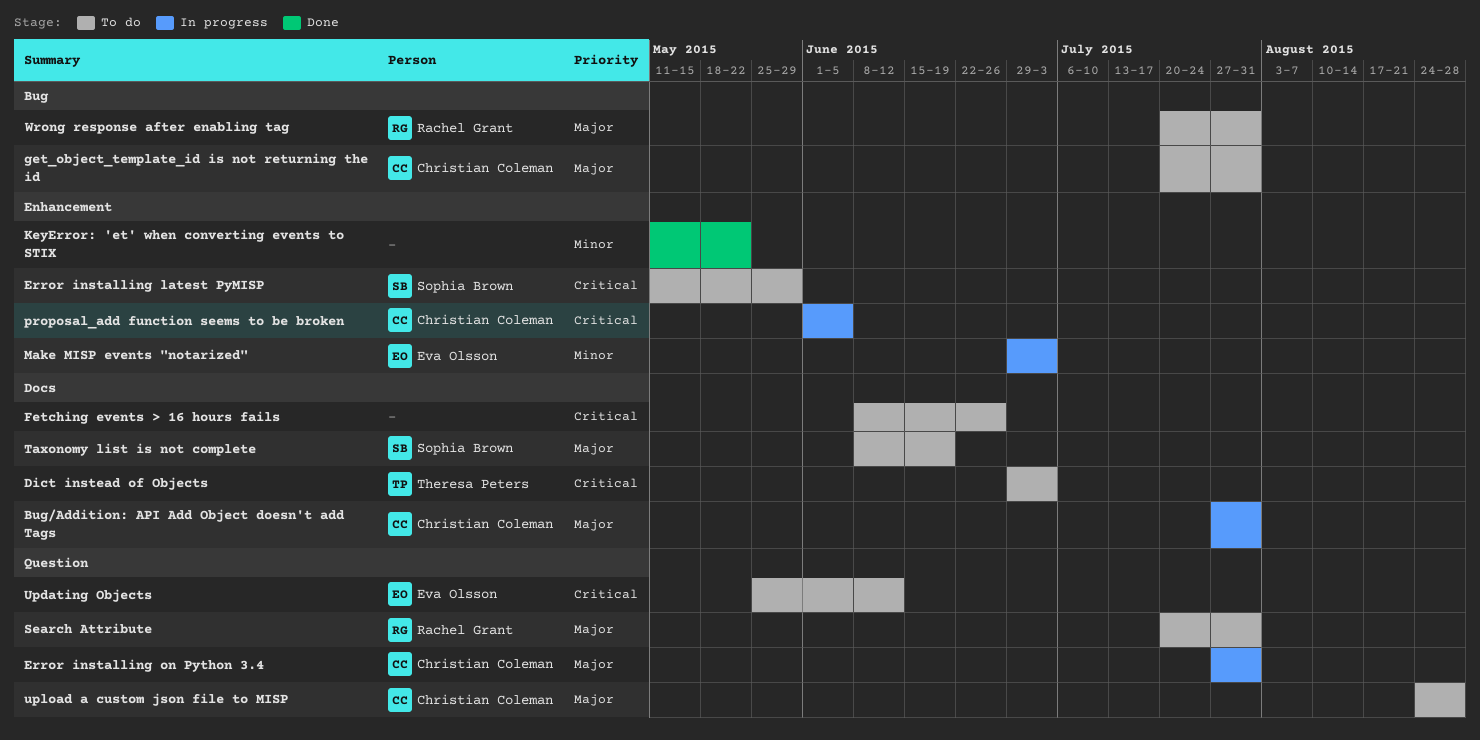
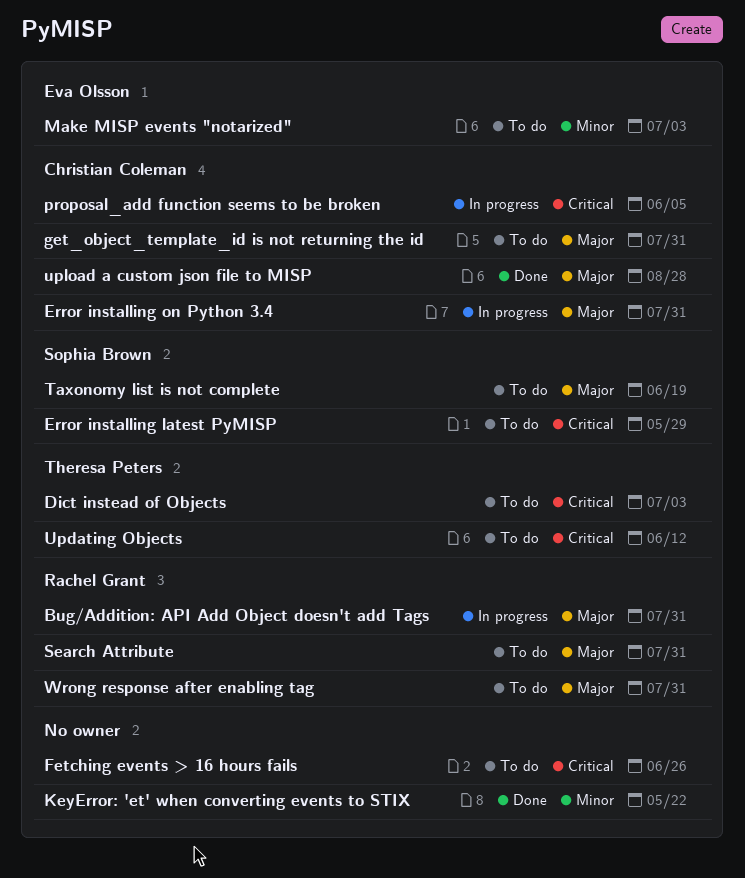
Bug/Addition: API Add Object doesn't add Tags, owner: Christian Coleman -> Rachel Grant
Make MISP events "notarized", status: In progress -> To do
Updating Objects, owner: Eva Olsson -> Theresa Peters
upload a custom json file to MISP, status: To do -> Done

